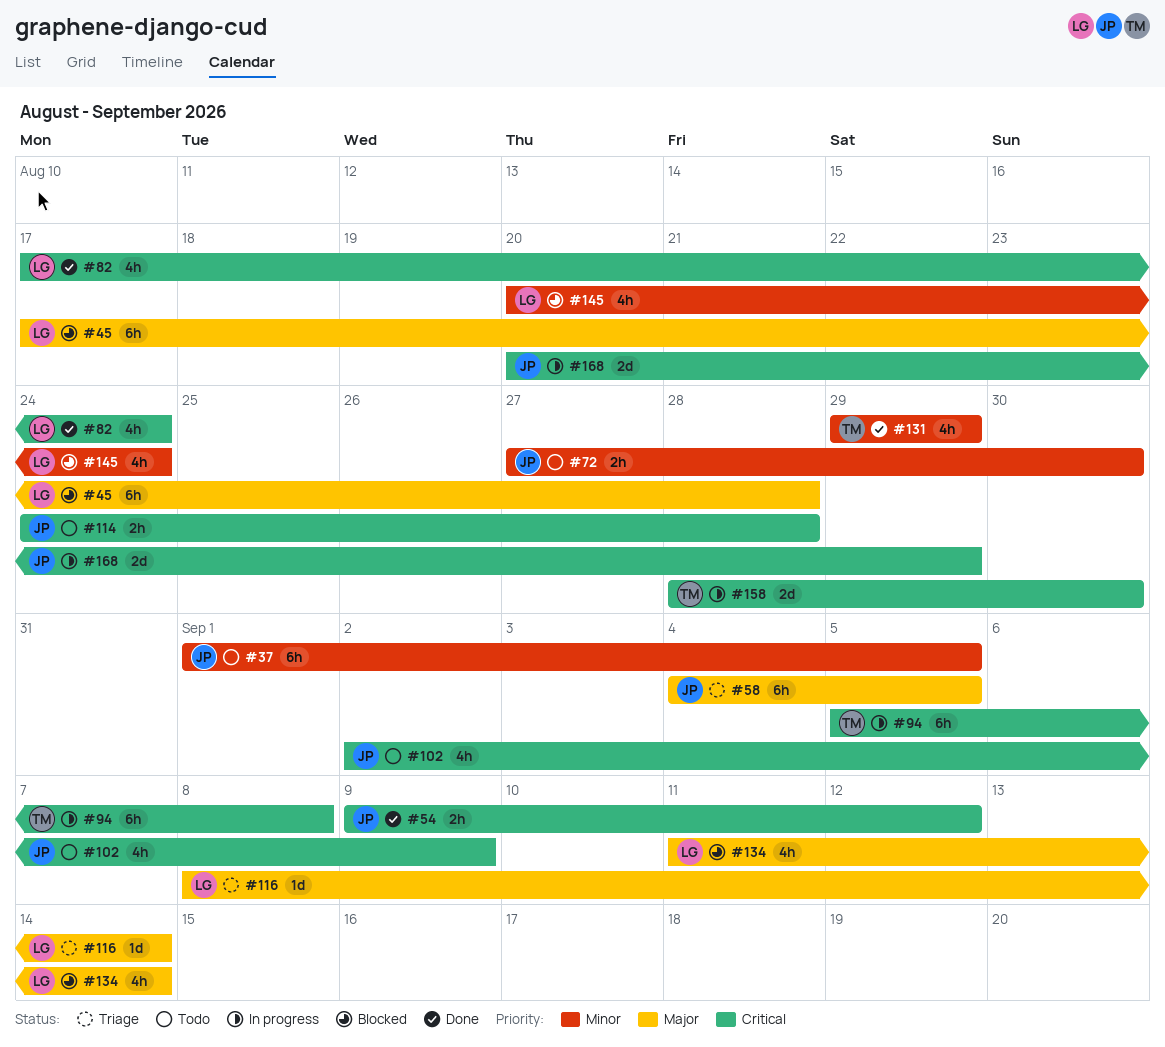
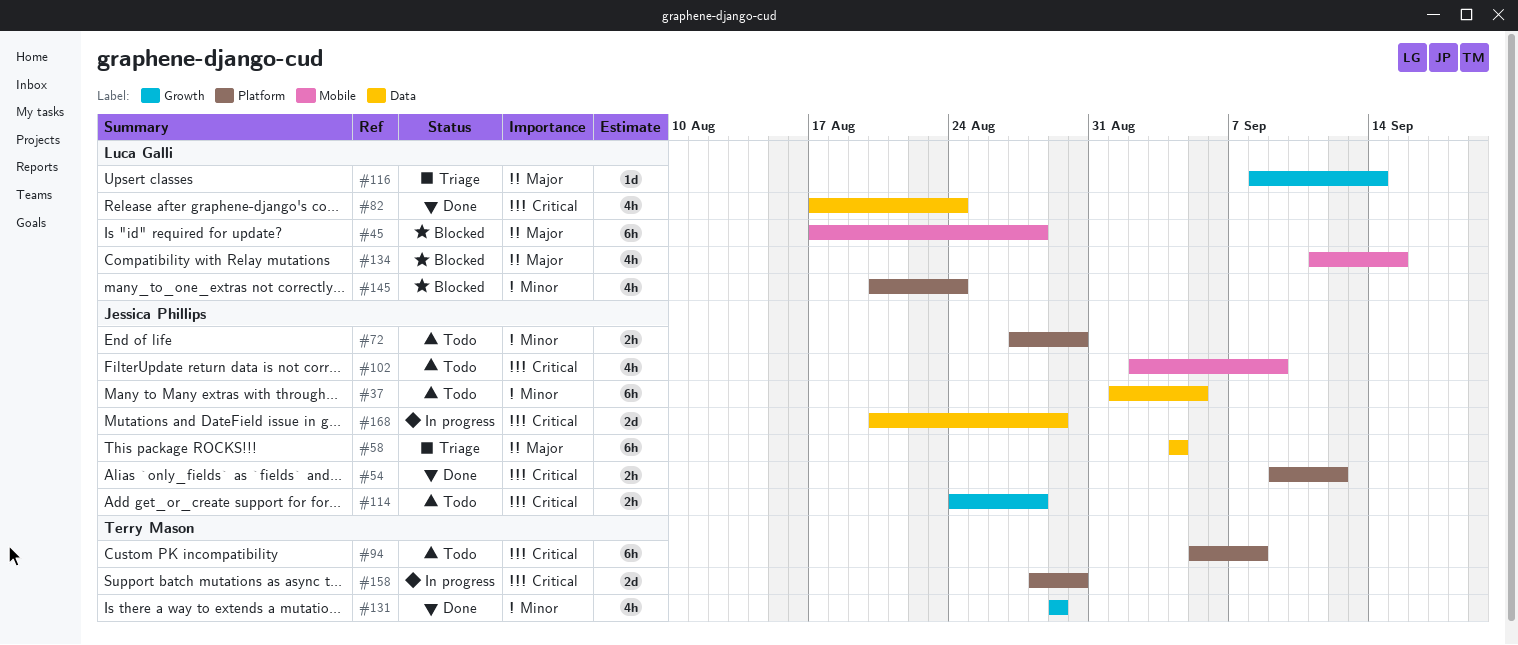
#58, due: Sep 5 -> Sep 4
#94, status: In progress -> Todo
#134, due: Sep 14 -> Sep 15

